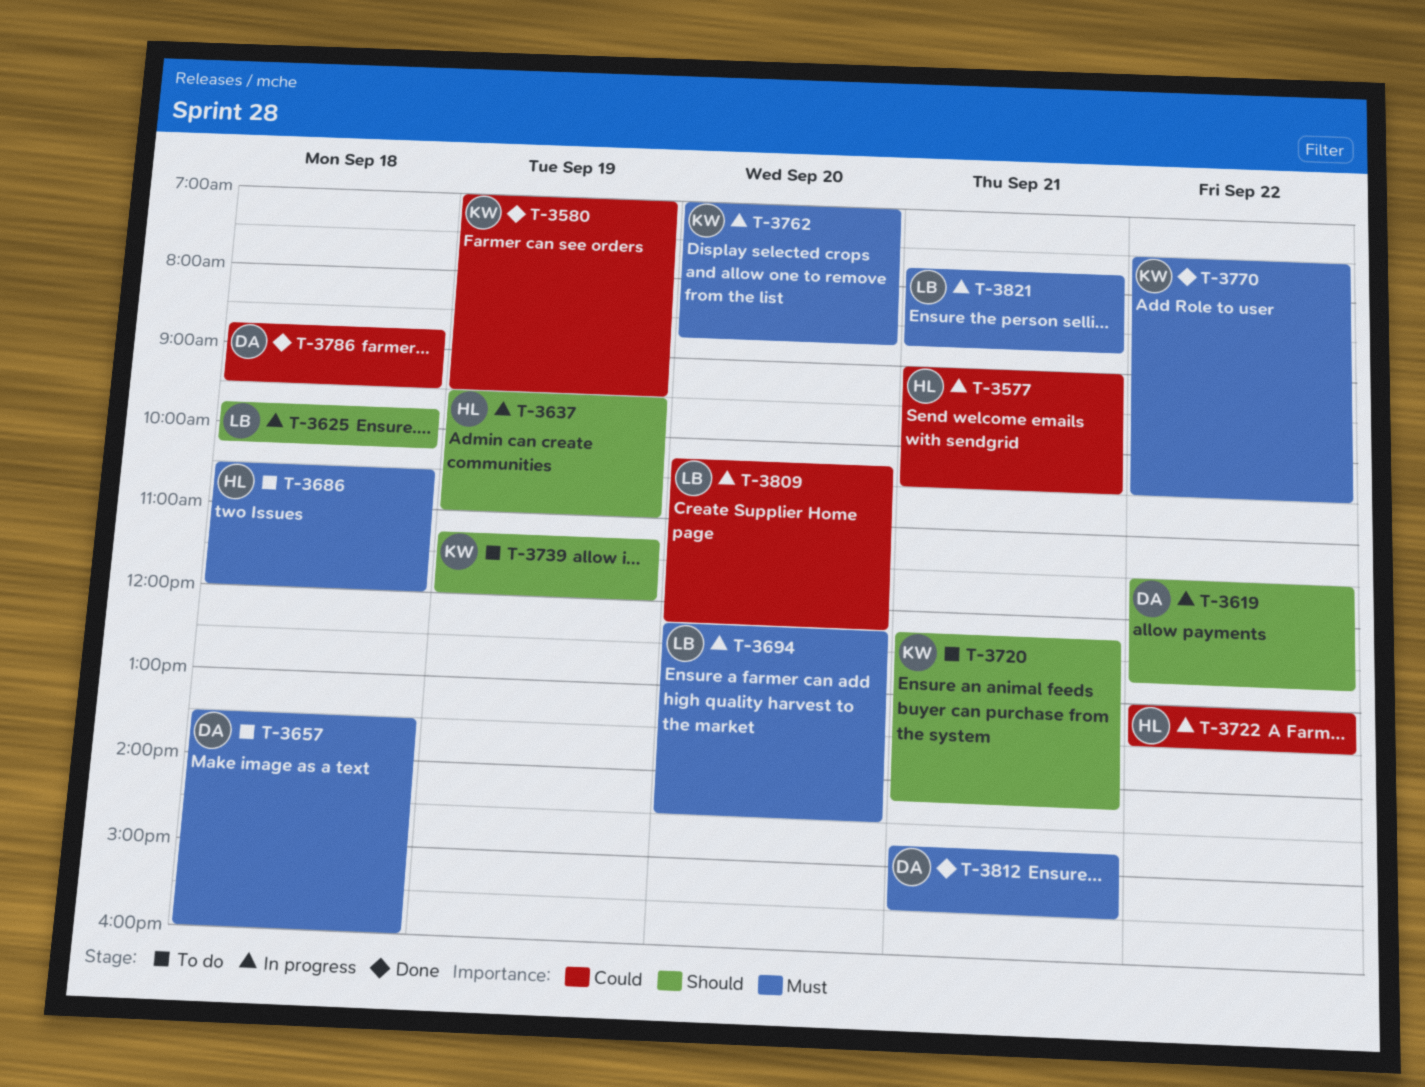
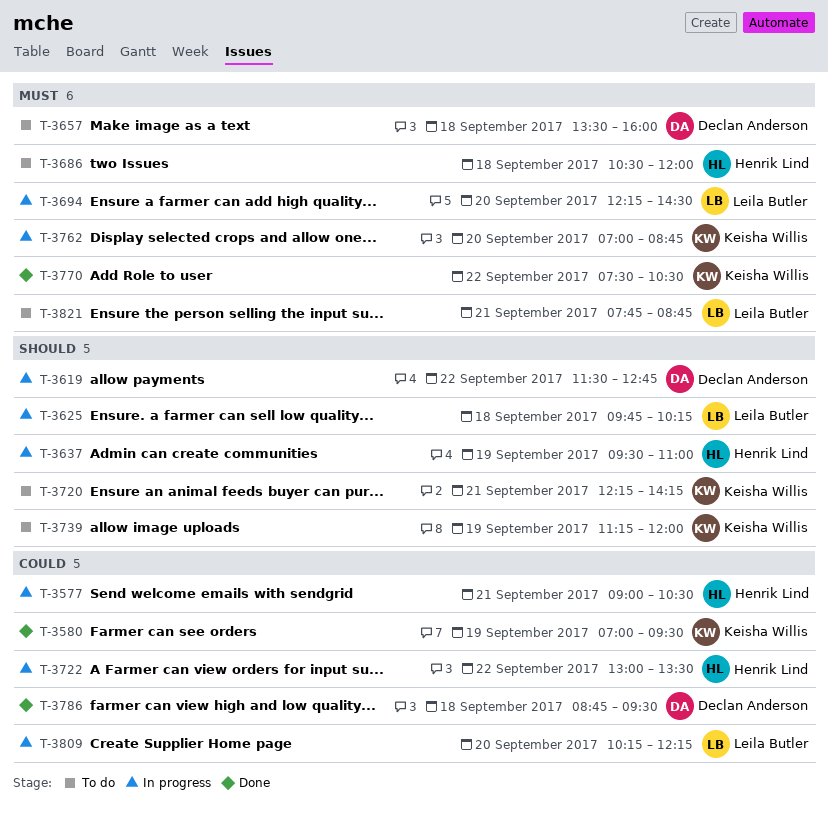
T-3812: present -> none
T-3821, status: In progress -> To do

